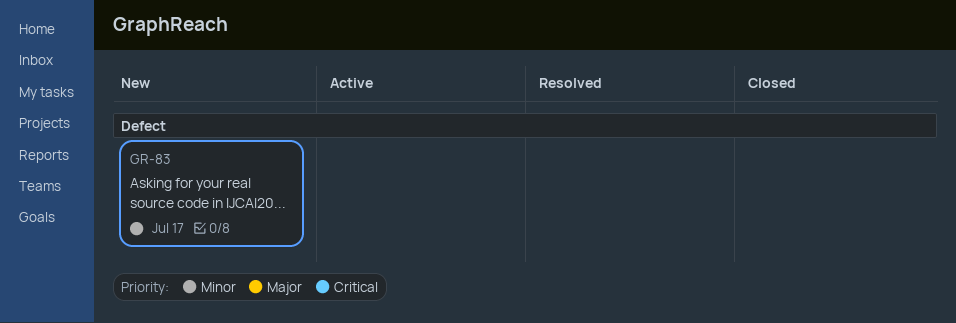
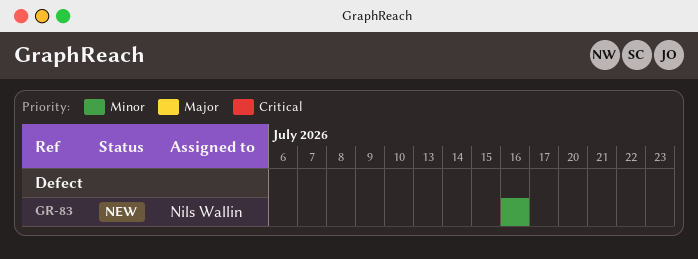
GR-83, due: Jul 17 -> Jul 16

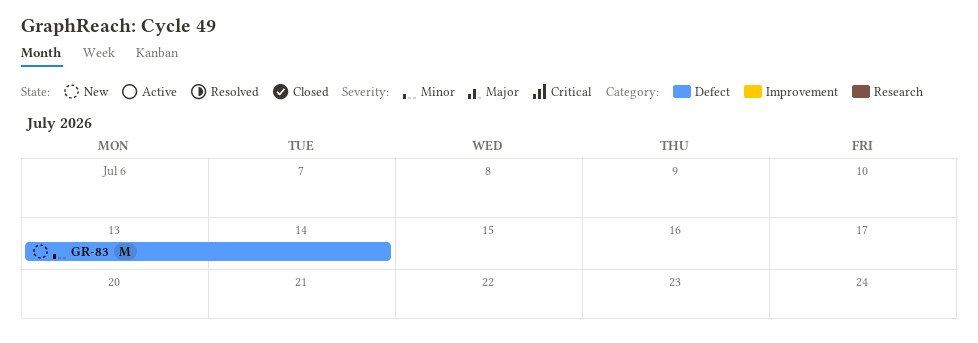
GR-83, start: Jul 16 -> Jul 13
GR-83, due: Jul 16 -> Jul 14

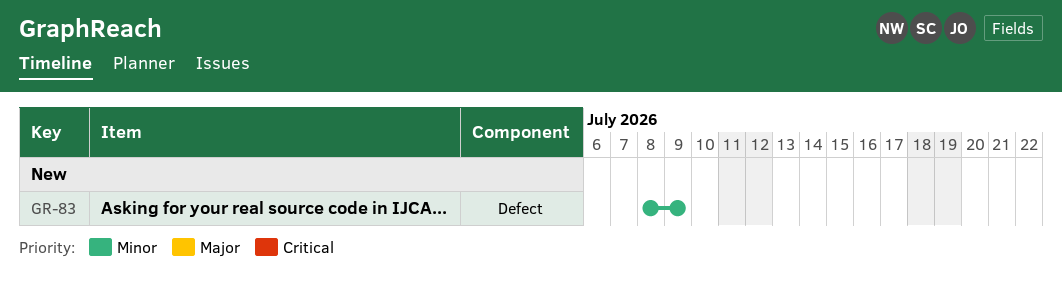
GR-83, start: Jul 13 -> Jul 8
GR-83, due: Jul 14 -> Jul 9

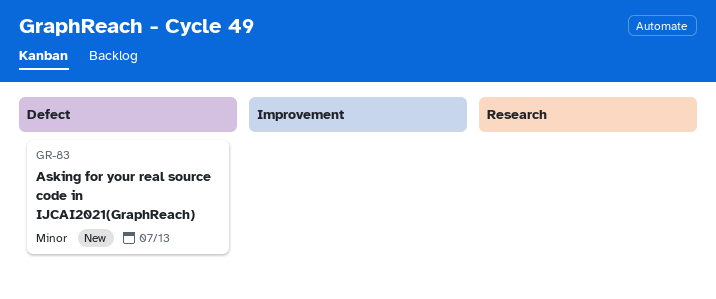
GR-83, due: Jul 9 -> Jul 13

